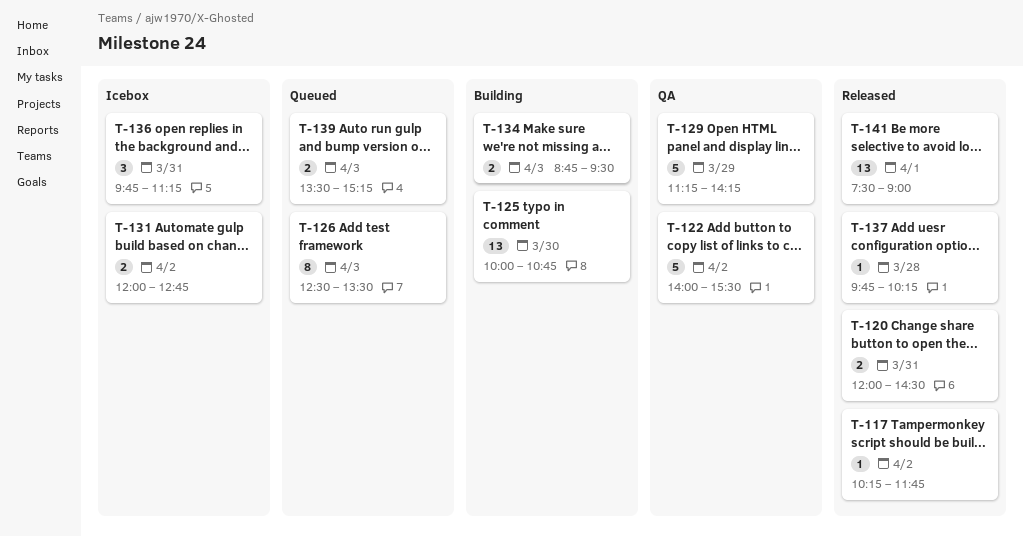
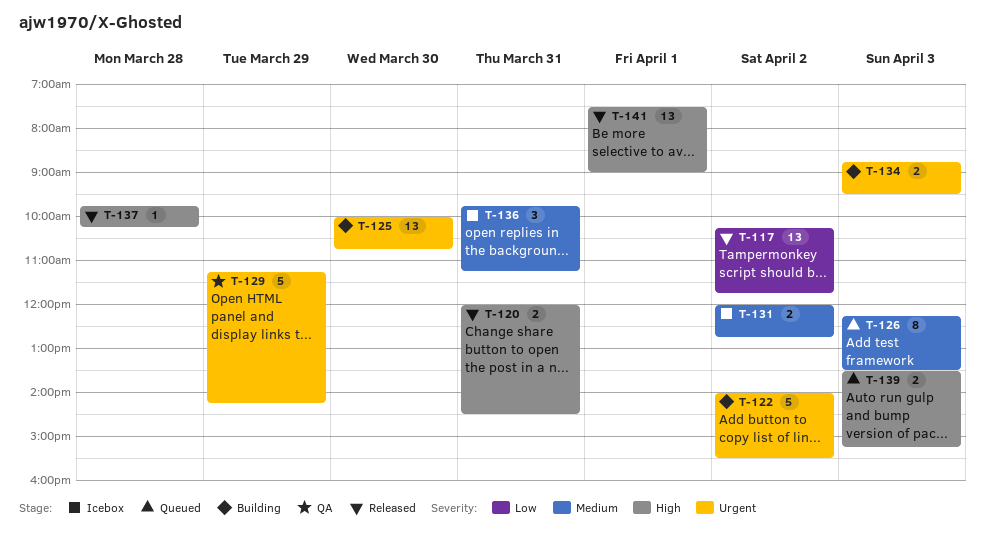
T-117, estimate: 1 -> 13
T-122, status: QA -> Building
T-126, begins: 12:30 -> 12:15

